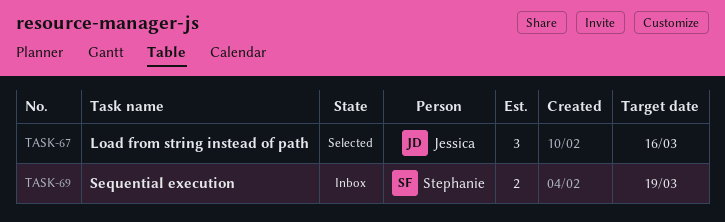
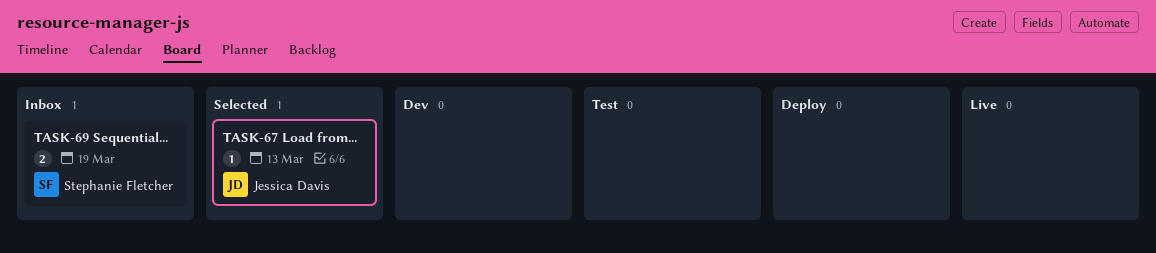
TASK-67, estimate: 3 -> 1
TASK-67, due: Mar 16 -> Mar 13

